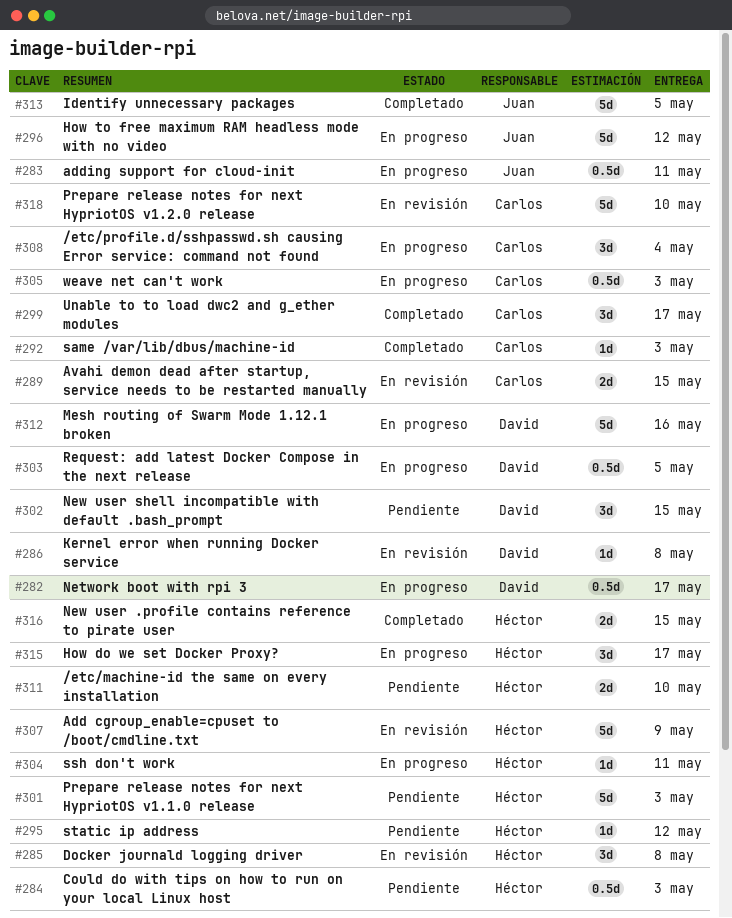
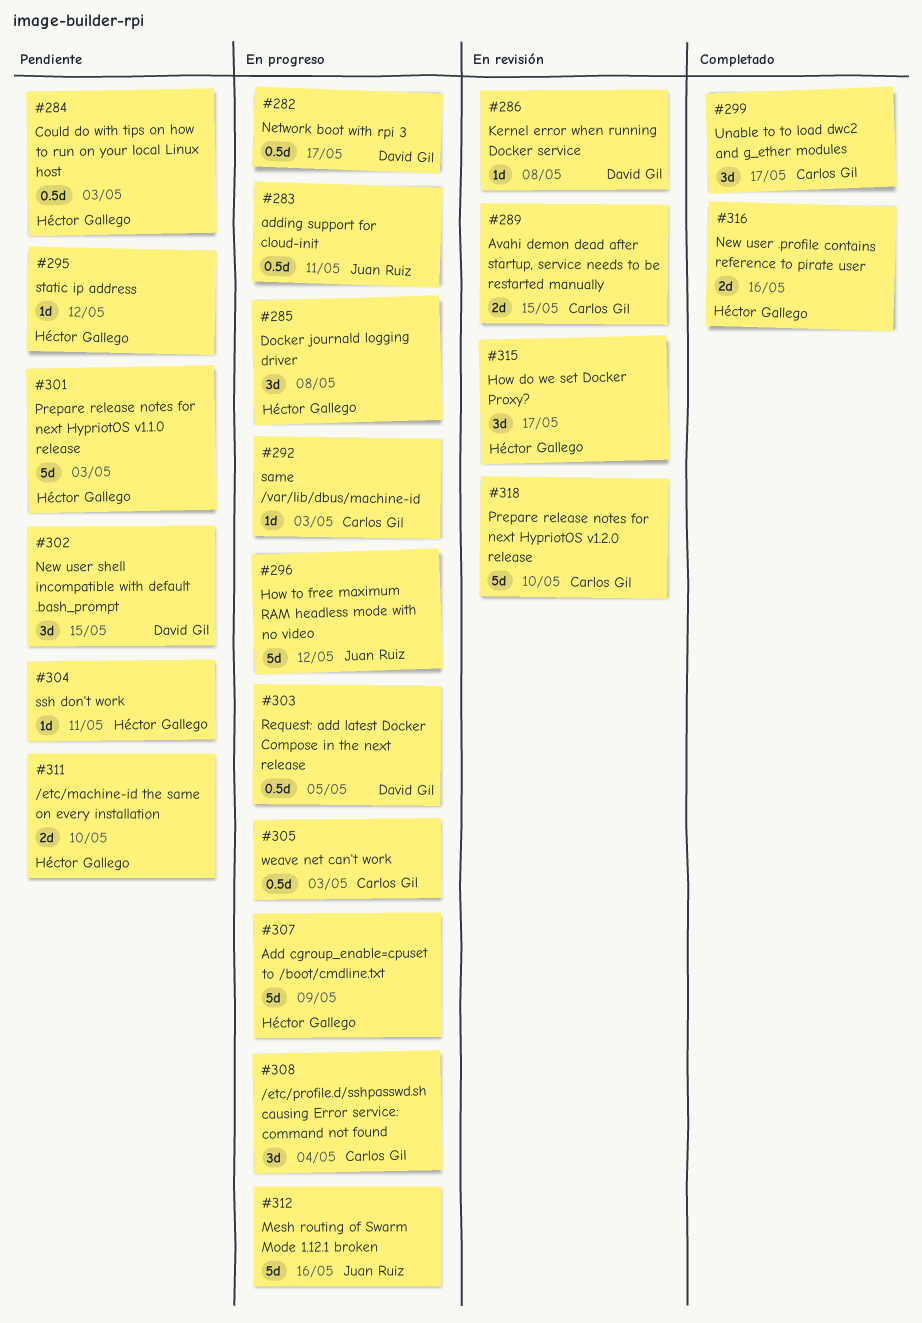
#285, status: En revisión -> En progreso
#292, status: Completado -> En progreso
#304, status: En progreso -> Pendiente
#307, status: En revisión -> En progreso
#312, owner: David Gil -> Juan Ruiz
#313: present -> none
#315, status: En progreso -> En revisión
#316, due: May 15 -> May 16

